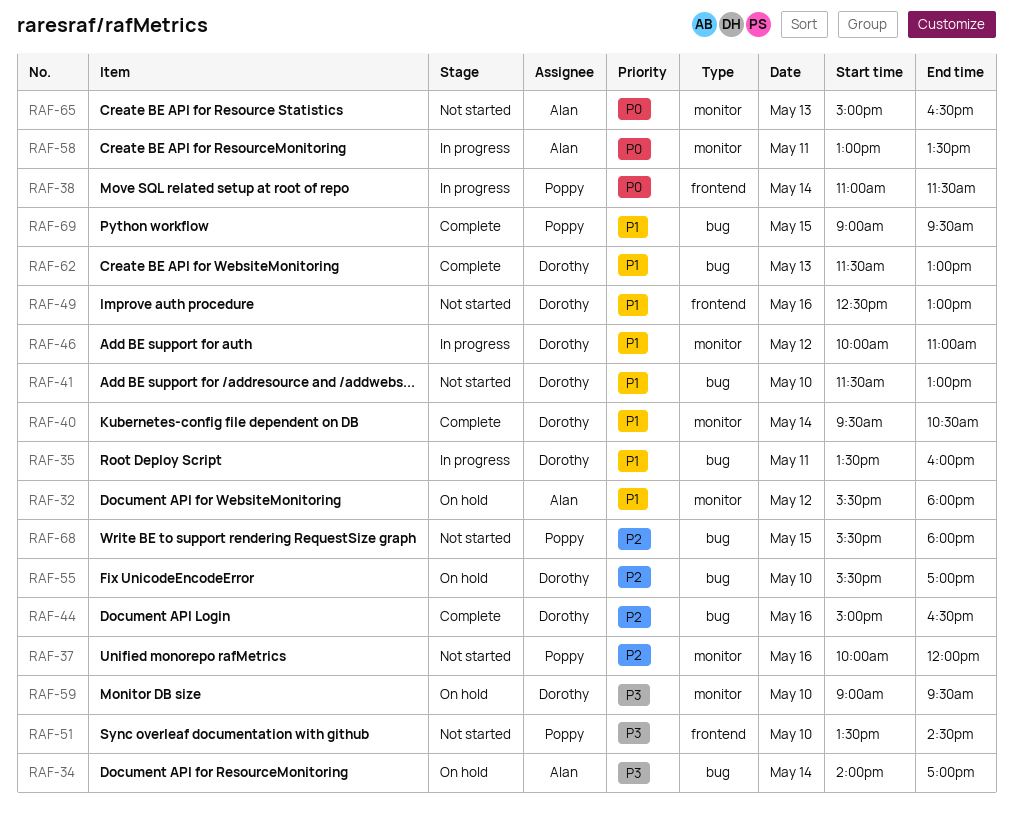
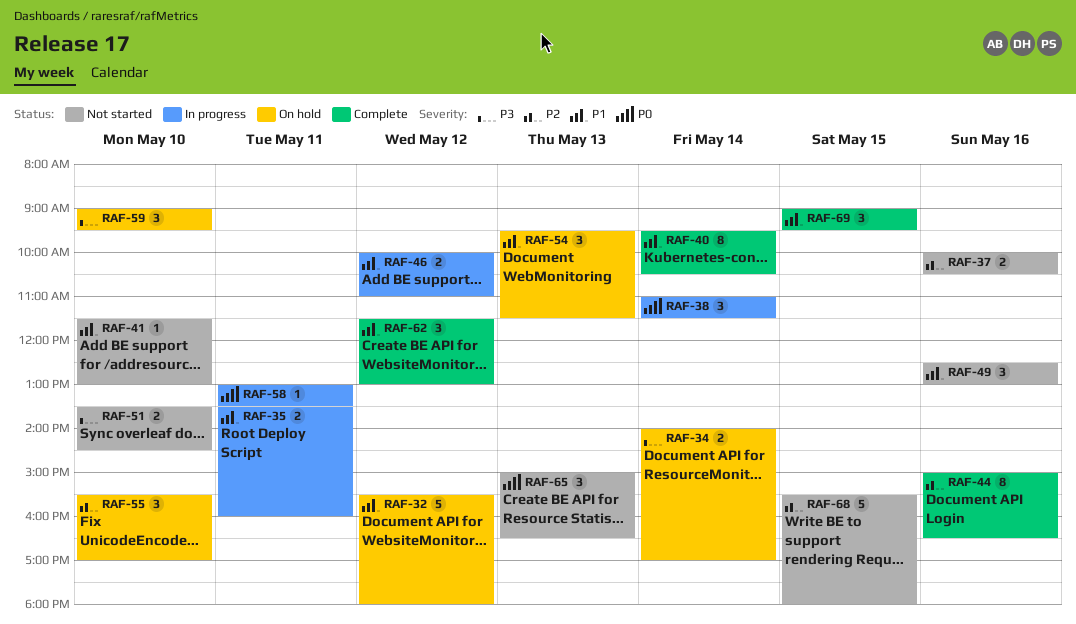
RAF-37, ends: 12:00 -> 10:30
RAF-54: none -> present
RAF-62, day: May 13 -> May 12

